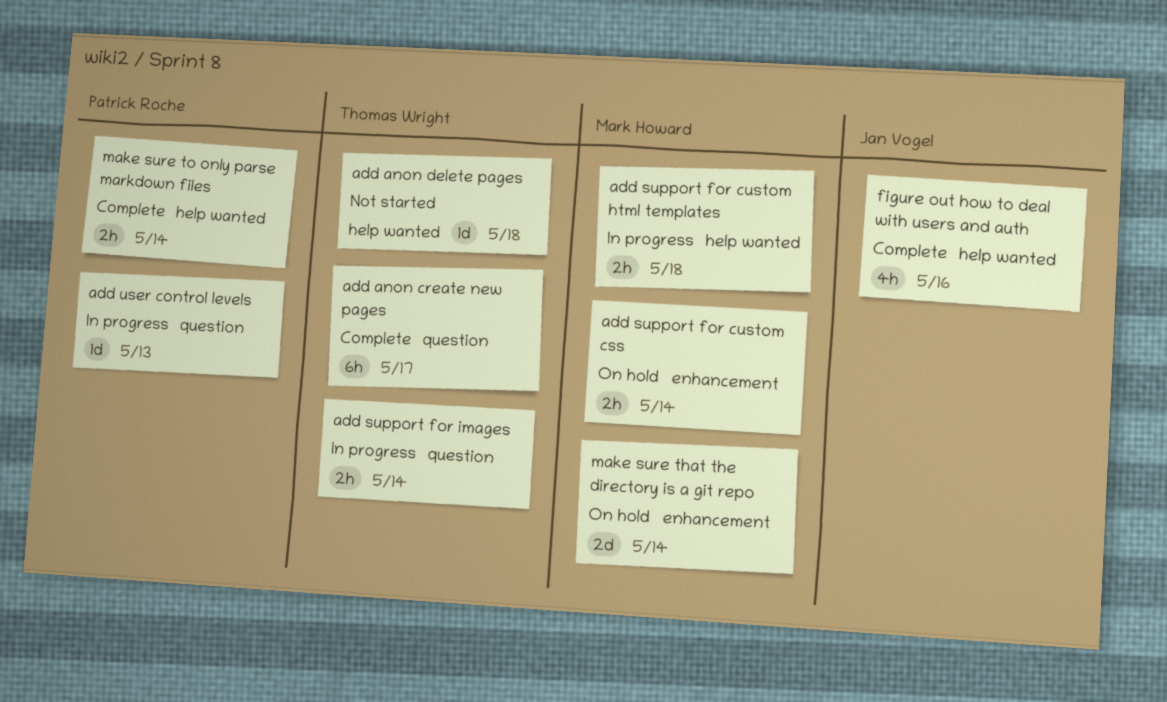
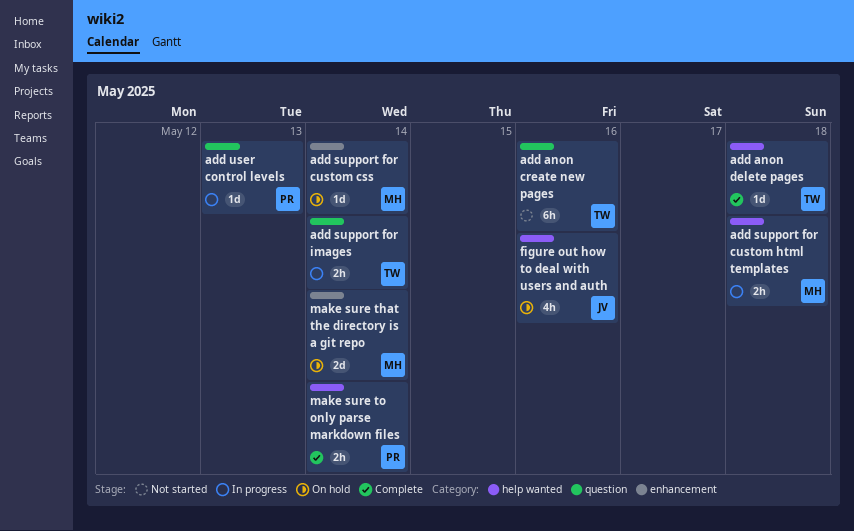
add anon create new pages, status: Complete -> Not started
add anon create new pages, day: May 17 -> May 16
add anon delete pages, status: Not started -> Complete
add support for custom css, estimate: 2h -> 1d
figure out how to deal with users and auth, status: Complete -> On hold

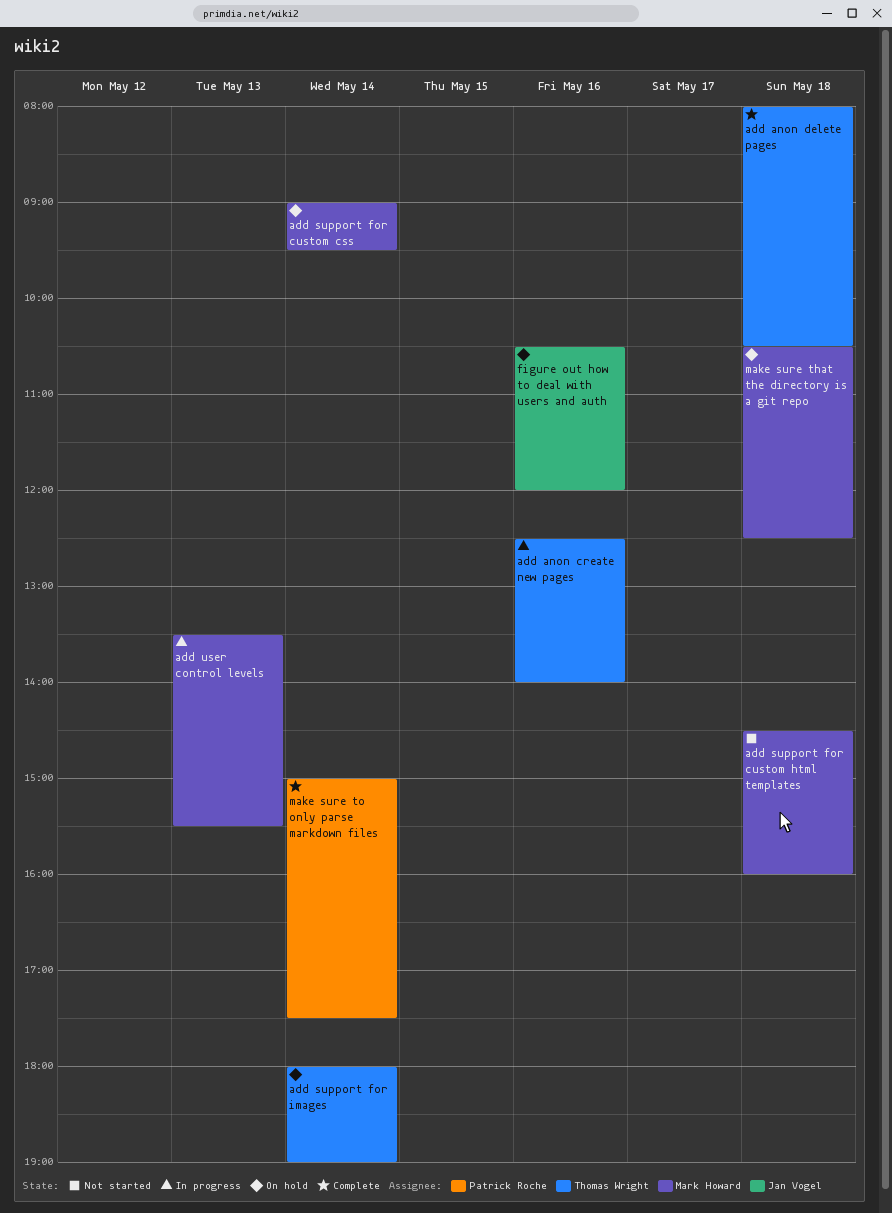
add anon create new pages, status: Not started -> In progress
add support for custom html templates, status: In progress -> Not started
add support for images, status: In progress -> On hold
add user control levels, owner: Patrick Roche -> Mark Howard
make sure that the directory is a git repo, day: May 14 -> May 18

